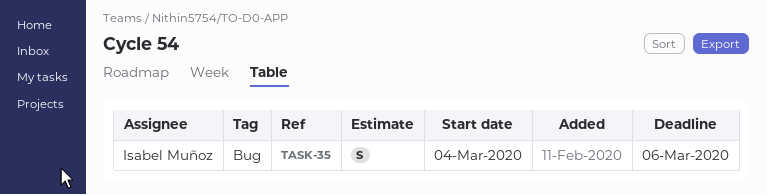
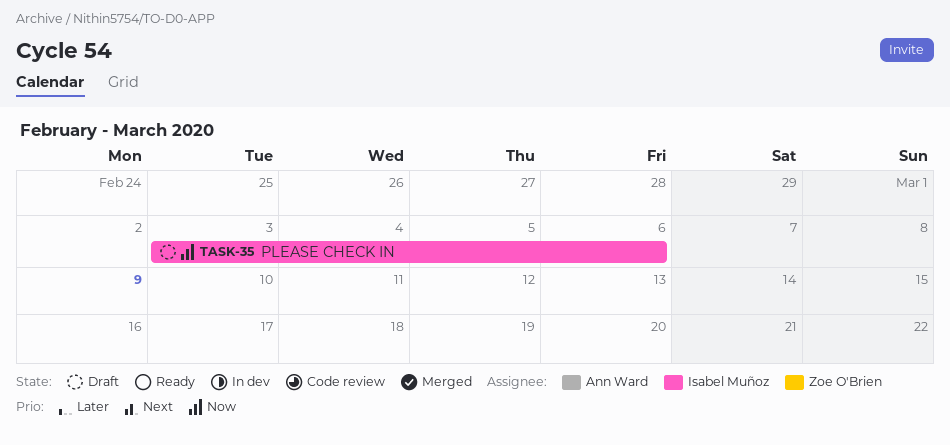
TASK-35, start: Mar 4 -> Mar 3

